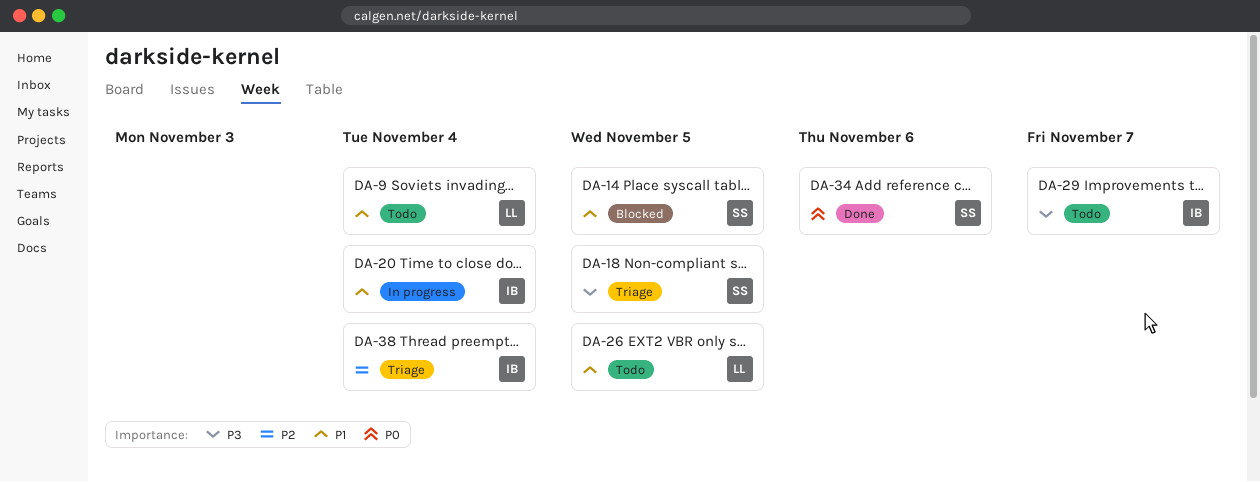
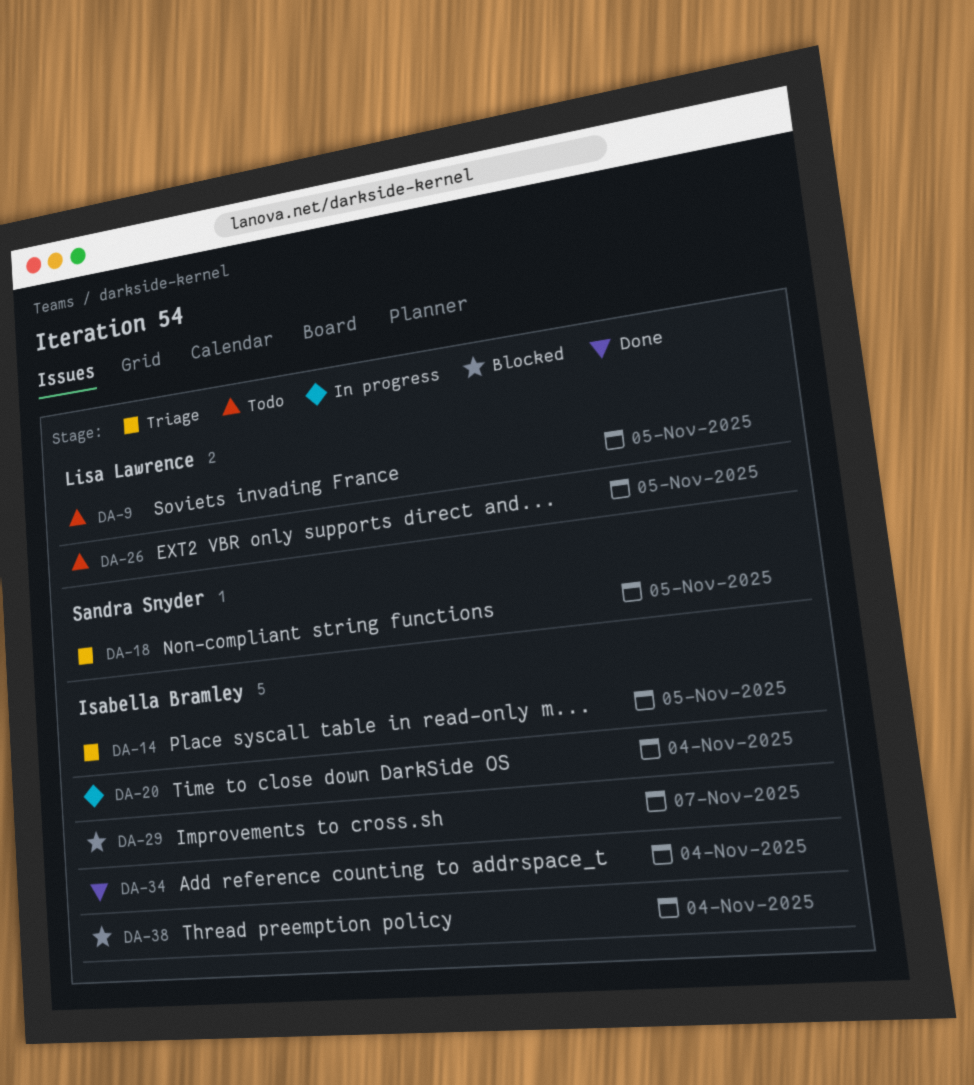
DA-9, due: Nov 4 -> Nov 5
DA-14, status: Blocked -> Triage
DA-14, owner: Sandra Snyder -> Isabella Bramley
DA-29, status: Todo -> Blocked
DA-34, owner: Sandra Snyder -> Isabella Bramley
DA-34, due: Nov 6 -> Nov 4
DA-38, status: Triage -> Blocked

